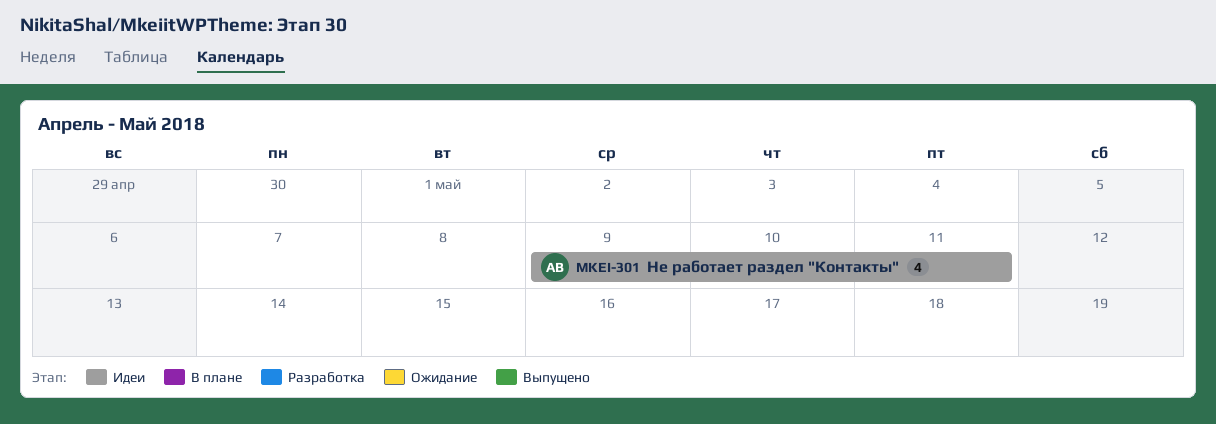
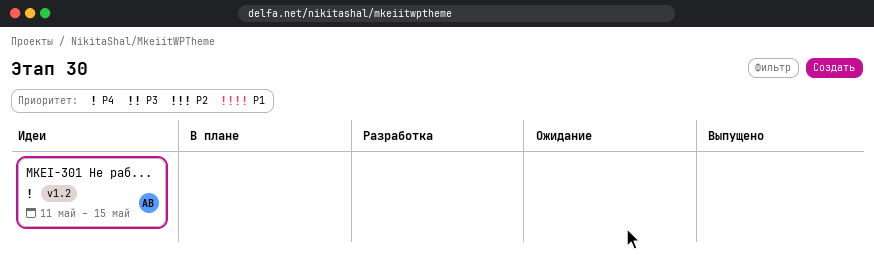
MKEI-301, start: May 9 -> May 11
MKEI-301, due: May 11 -> May 15

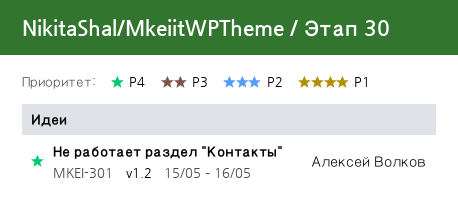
MKEI-301, start: May 11 -> May 15
MKEI-301, due: May 15 -> May 16

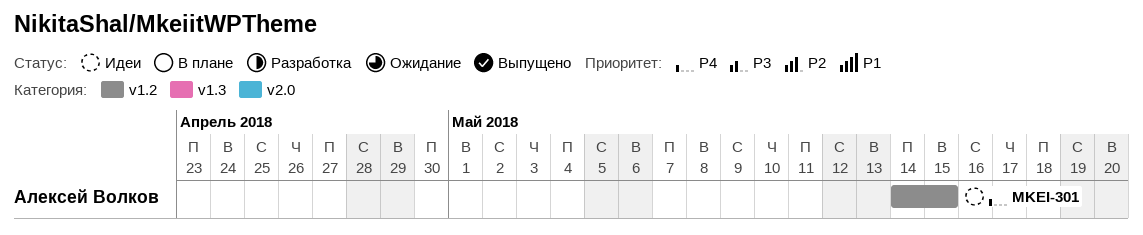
MKEI-301, start: May 15 -> May 14
MKEI-301, due: May 16 -> May 15

